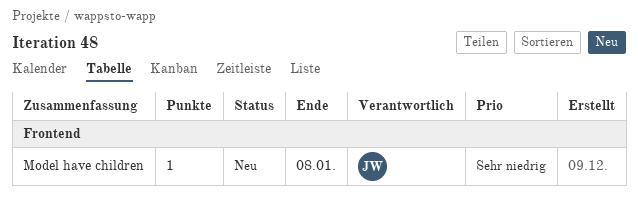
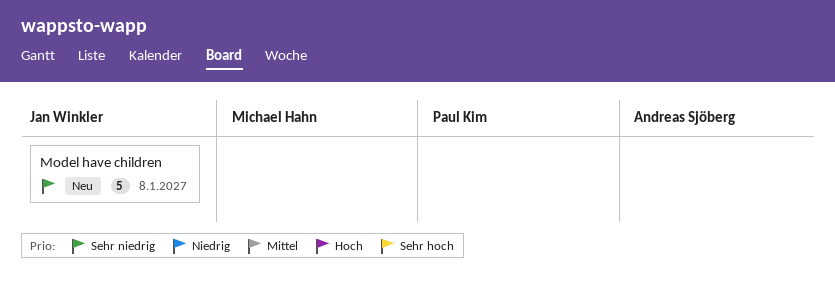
Model have children, estimate: 1 -> 5

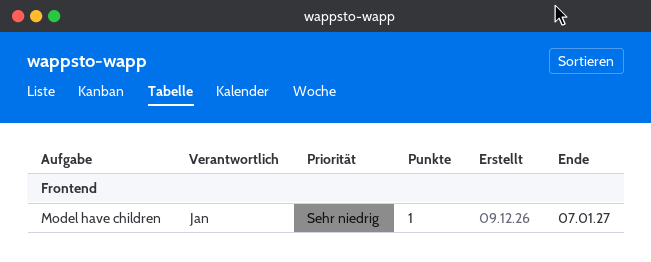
Model have children, estimate: 5 -> 1
Model have children, due: Jan 8 -> Jan 7

